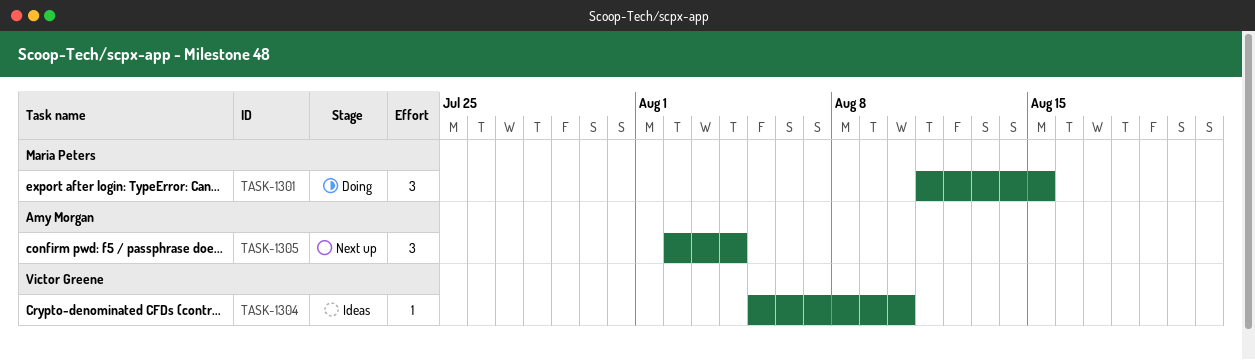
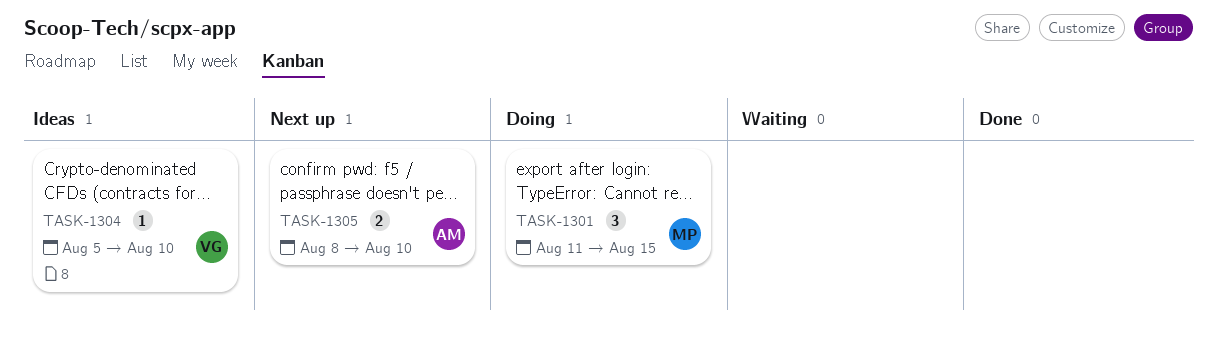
TASK-1305, estimate: 3 -> 2
TASK-1305, start: Aug 2 -> Aug 8
TASK-1305, due: Aug 4 -> Aug 10

